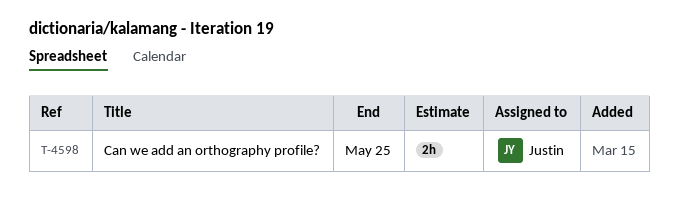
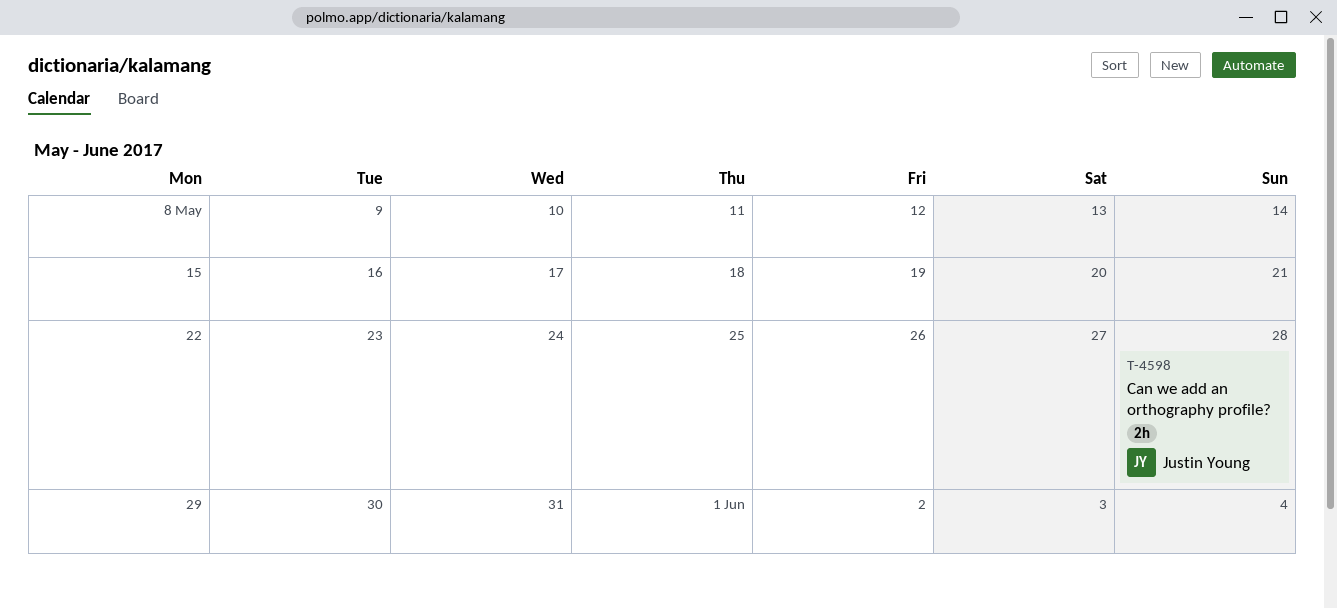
T-4598, due: May 25 -> May 28

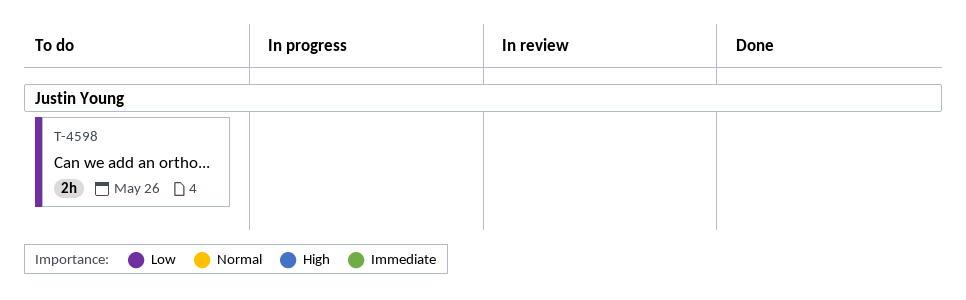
T-4598, due: May 28 -> May 26

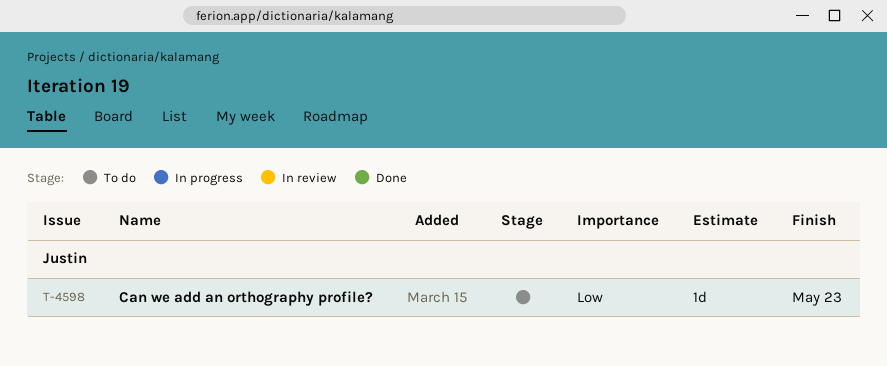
T-4598, estimate: 2h -> 1d
T-4598, due: May 26 -> May 23

